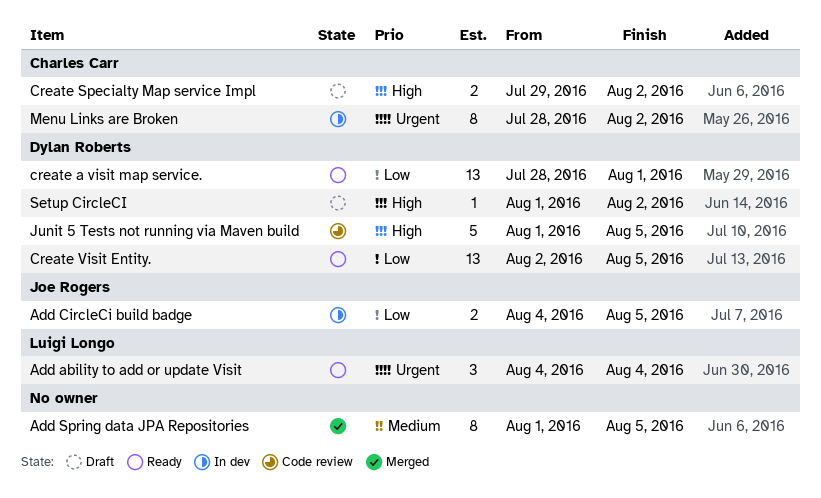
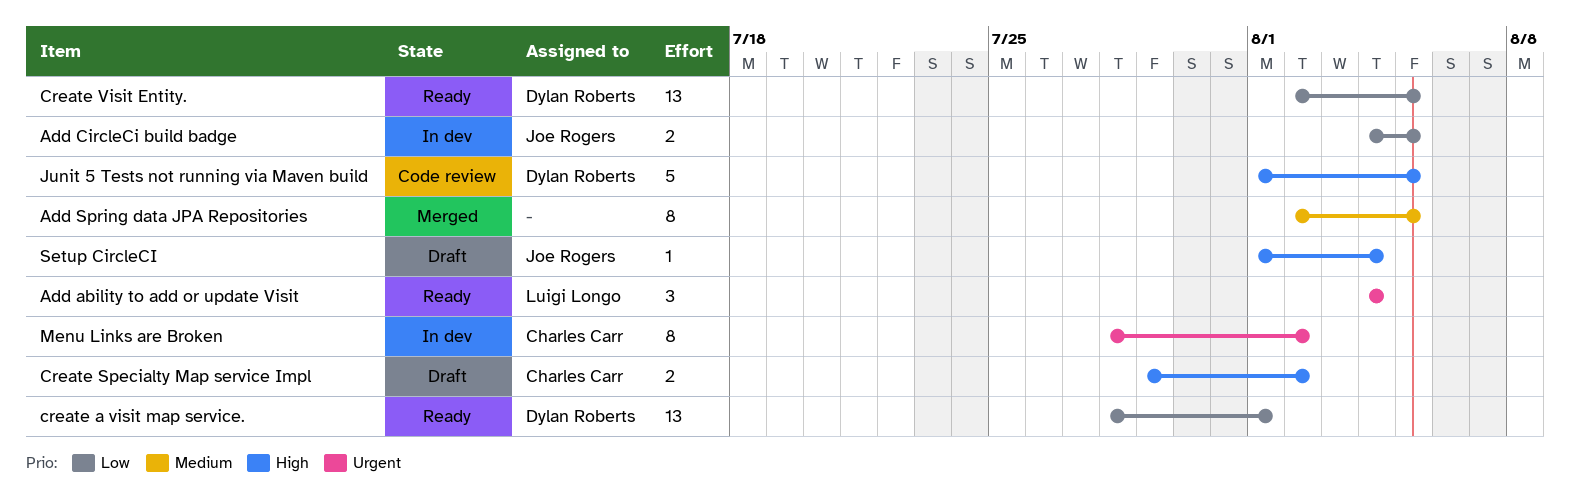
Add Spring data JPA Repositories, start: Aug 1 -> Aug 2
Setup CircleCI, owner: Dylan Roberts -> Joe Rogers
Setup CircleCI, due: Aug 2 -> Aug 4

